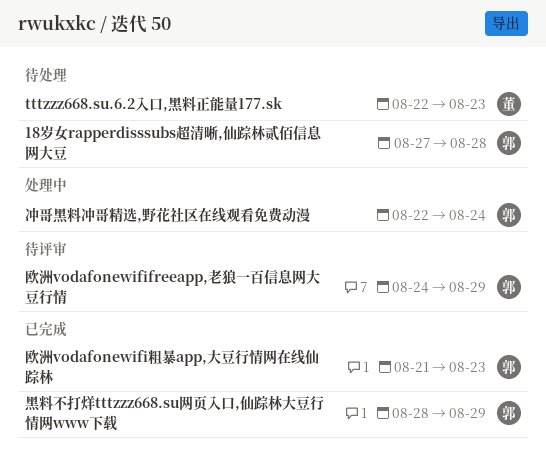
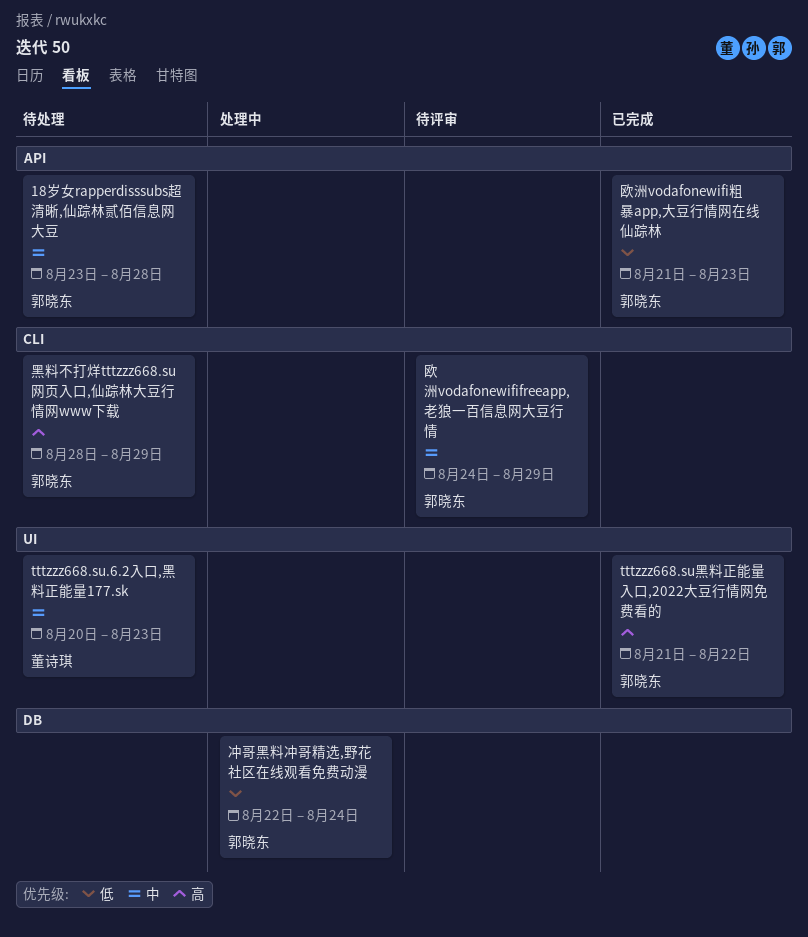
18岁女rapperdisssubs超清晰,仙踪林贰佰信息网大豆, start: Aug 27 -> Aug 23
tttzzz668.su.6.2入口,黑料正能量177.sk, start: Aug 22 -> Aug 20
tttzzz668.su黑料正能量入口,2022大豆行情网免费看的: none -> present
黑料不打烊tttzzz668.su网页入口,仙踪林大豆行情网www下载, status: 已完成 -> 待处理

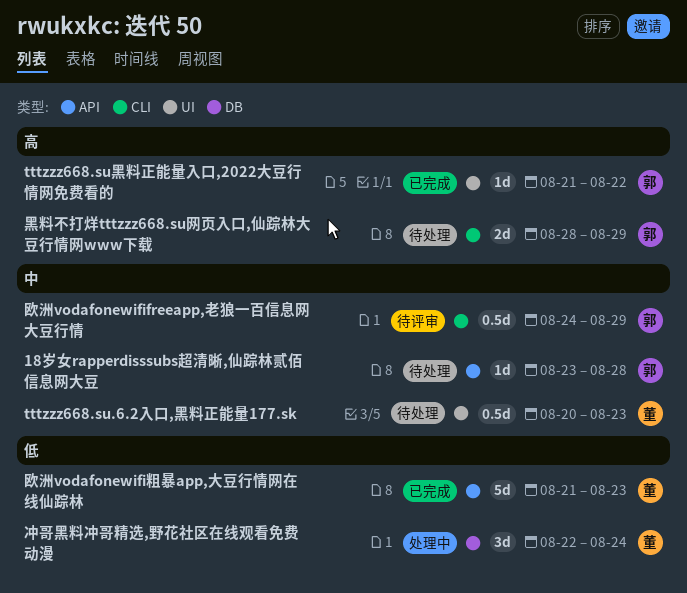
冲哥黑料冲哥精选,野花社区在线观看免费动漫, owner: 郭晓东 -> 董诗琪
欧洲vodafonewifi粗暴app,大豆行情网在线仙踪林, owner: 郭晓东 -> 董诗琪

